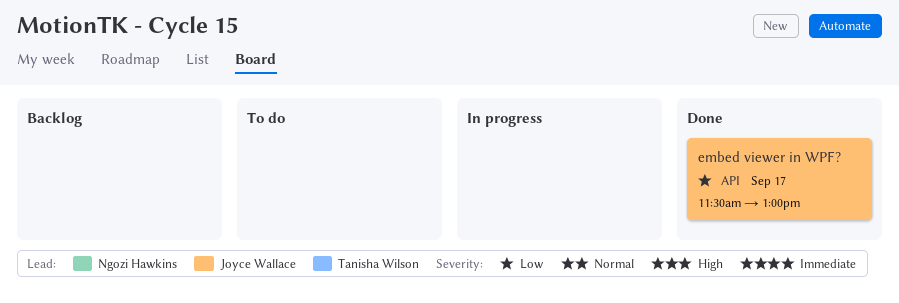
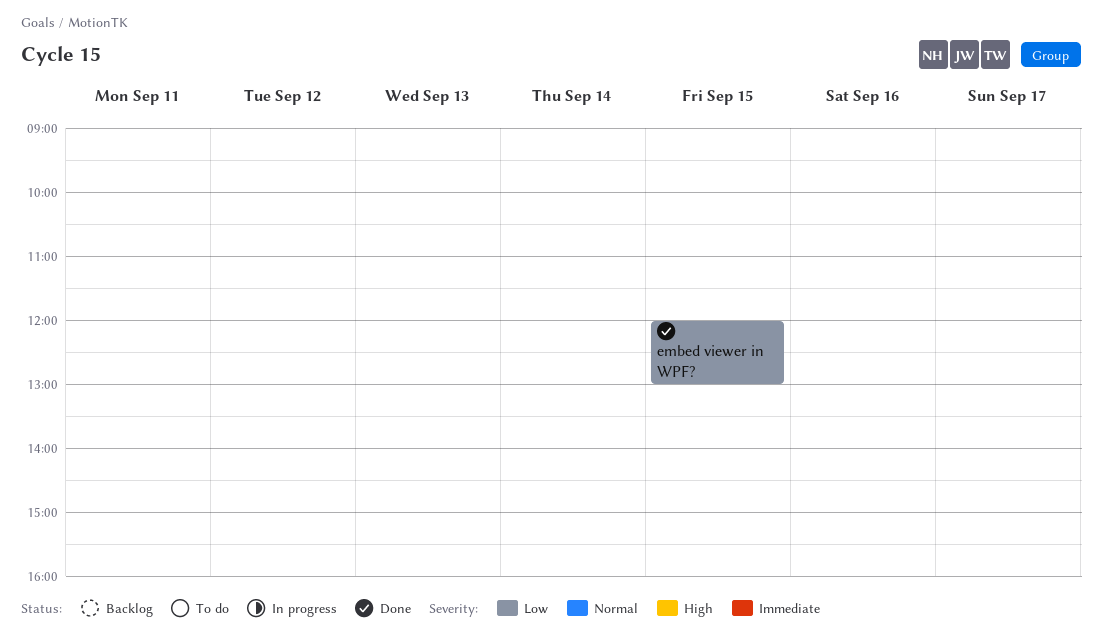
embed viewer in WPF?, day: Sep 17 -> Sep 15
embed viewer in WPF?, begins: 11:30 -> 12:00

